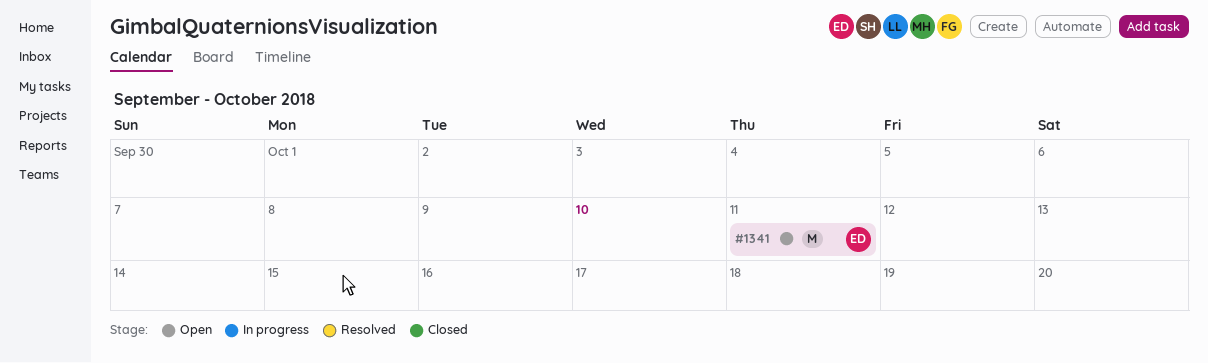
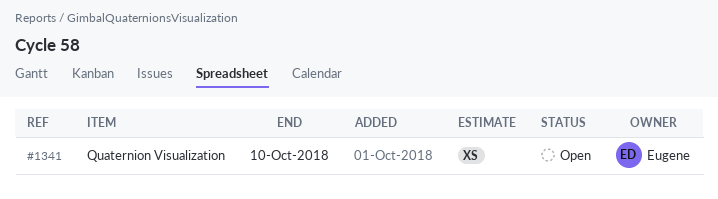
#1341, estimate: M -> XS
#1341, due: Oct 11 -> Oct 10

